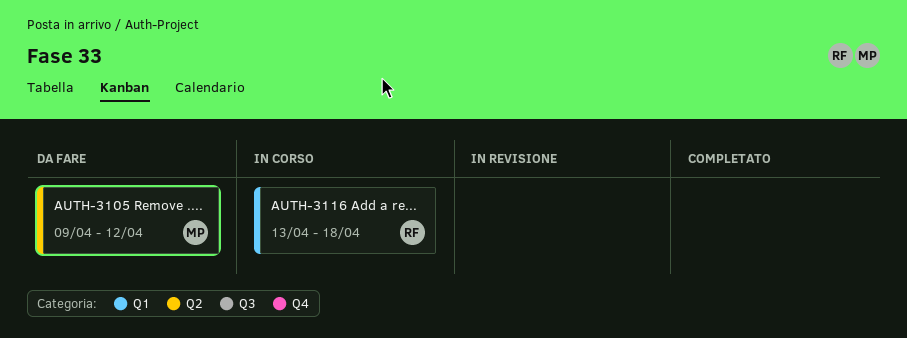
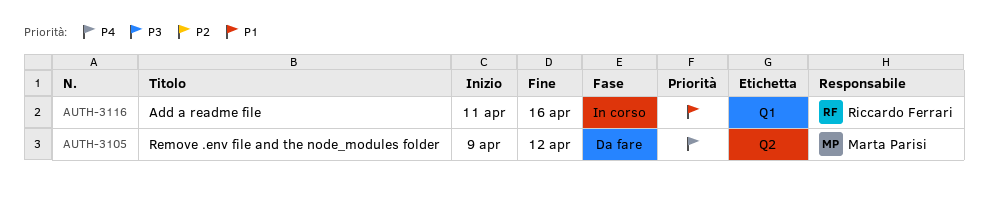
AUTH-3116, start: Apr 13 -> Apr 11
AUTH-3116, due: Apr 18 -> Apr 16

